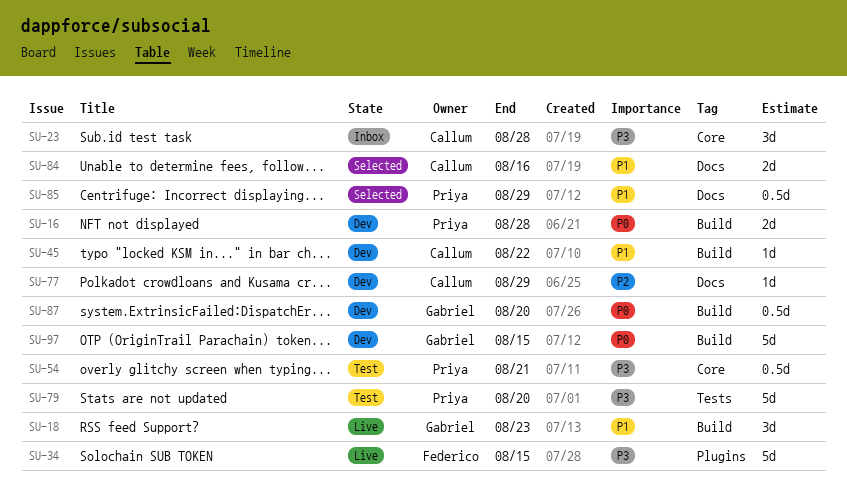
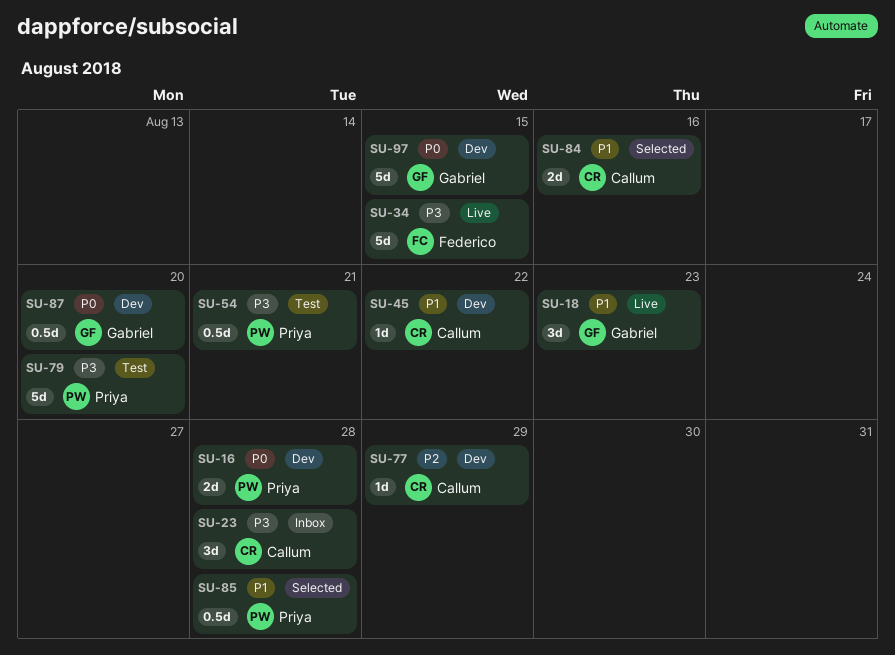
SU-85, due: Aug 29 -> Aug 28

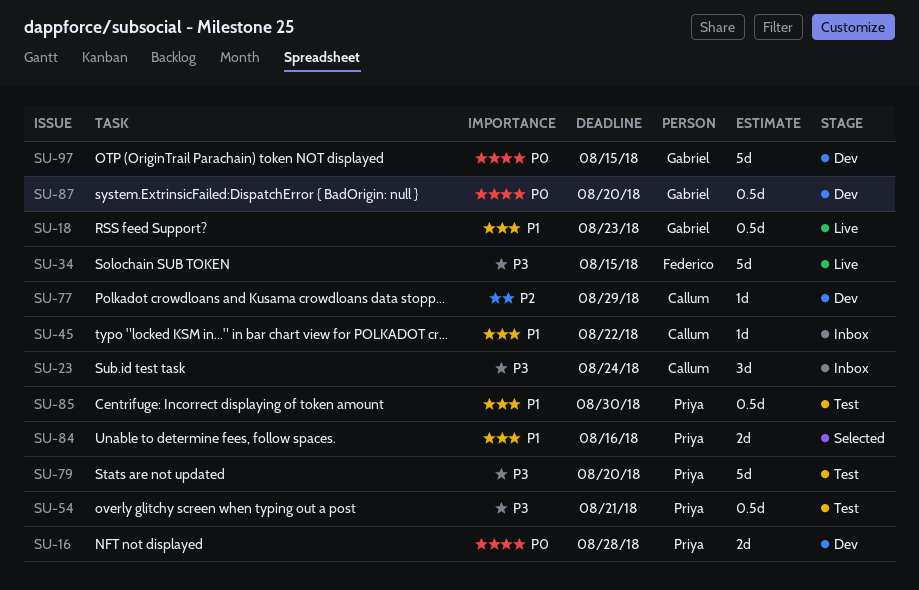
SU-18, estimate: 3d -> 0.5d
SU-23, due: Aug 28 -> Aug 24
SU-45, status: Dev -> Inbox
SU-84, owner: Callum -> Priya
SU-85, status: Selected -> Test
SU-85, due: Aug 28 -> Aug 30

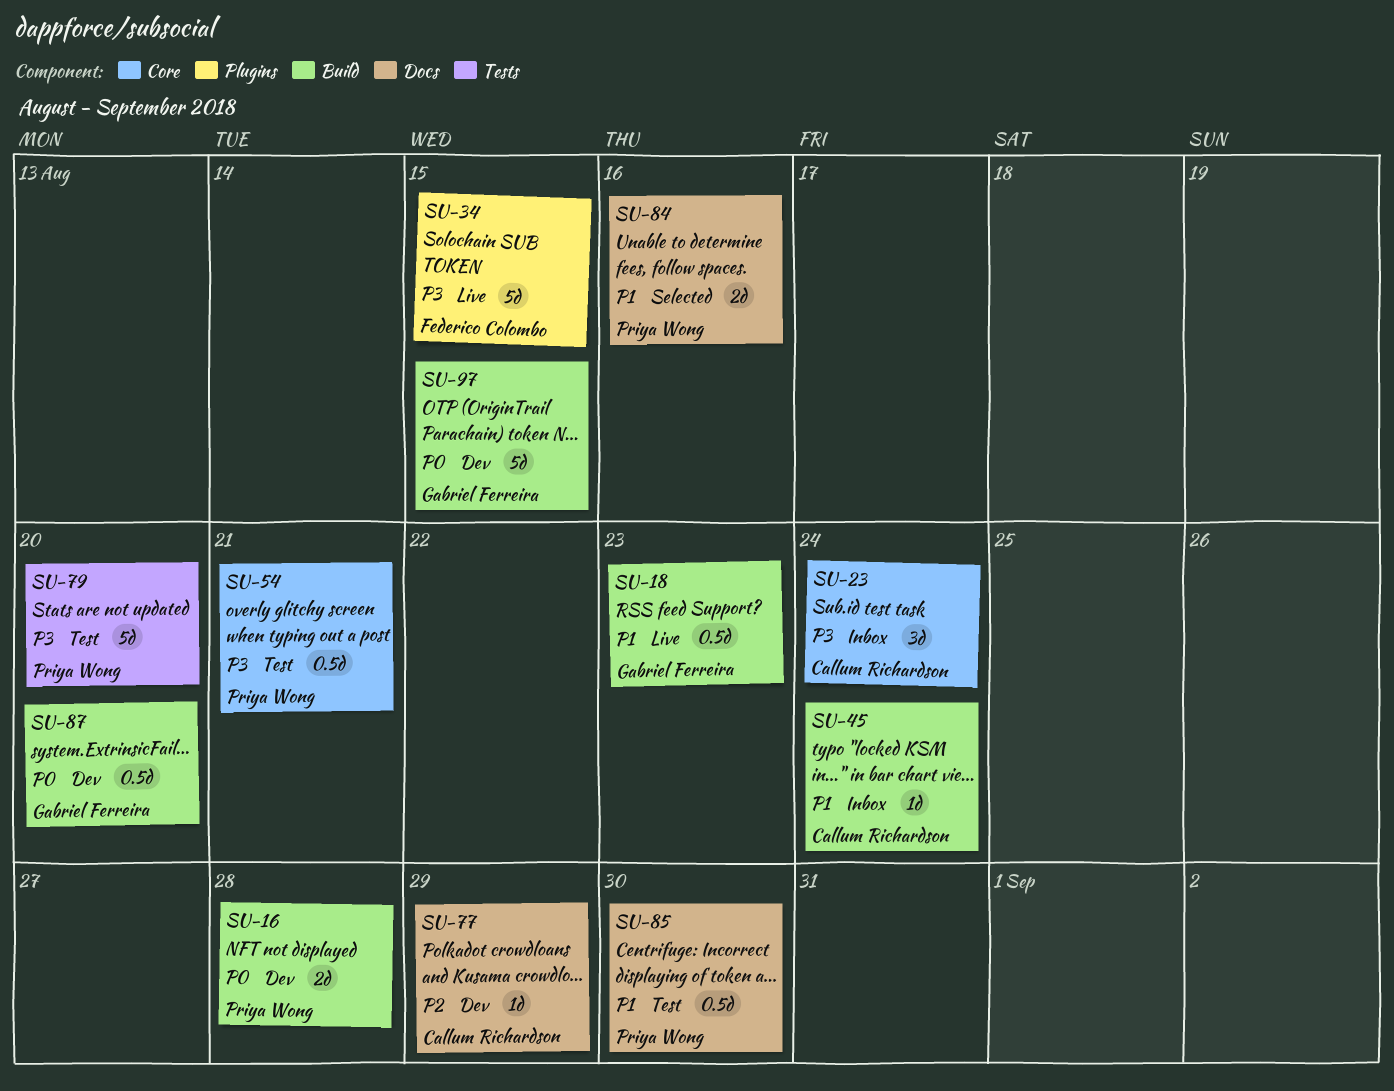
SU-45, due: Aug 22 -> Aug 24

